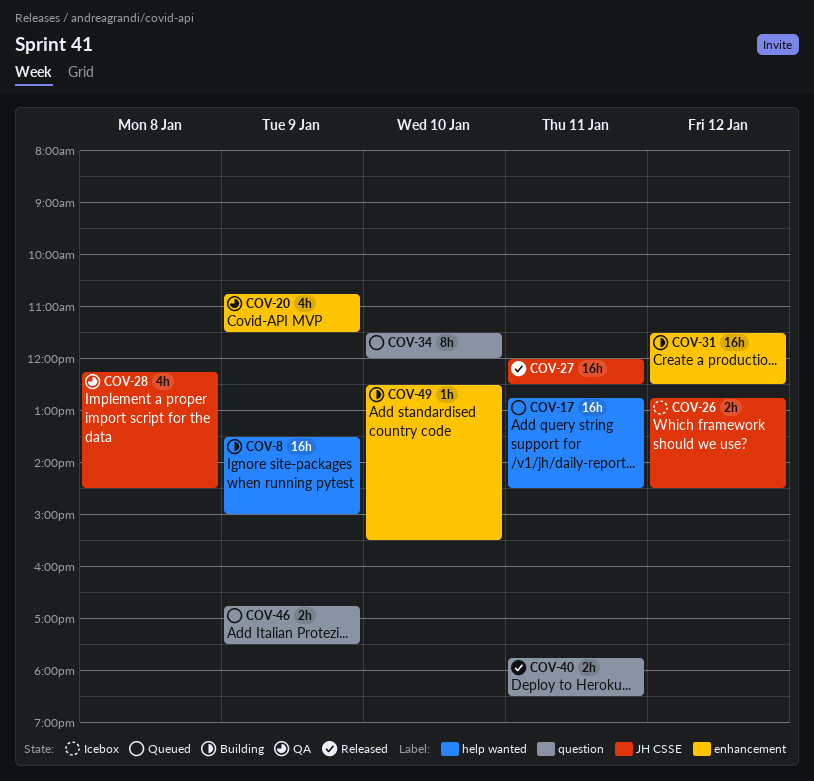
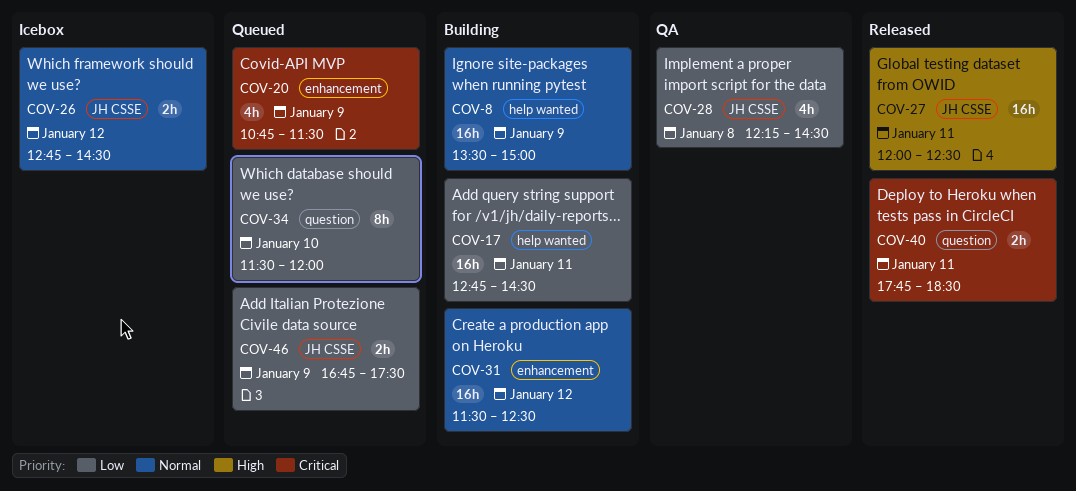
COV-17, status: Queued -> Building
COV-20, status: QA -> Queued
COV-46, label: question -> JH CSSE
COV-49: present -> none

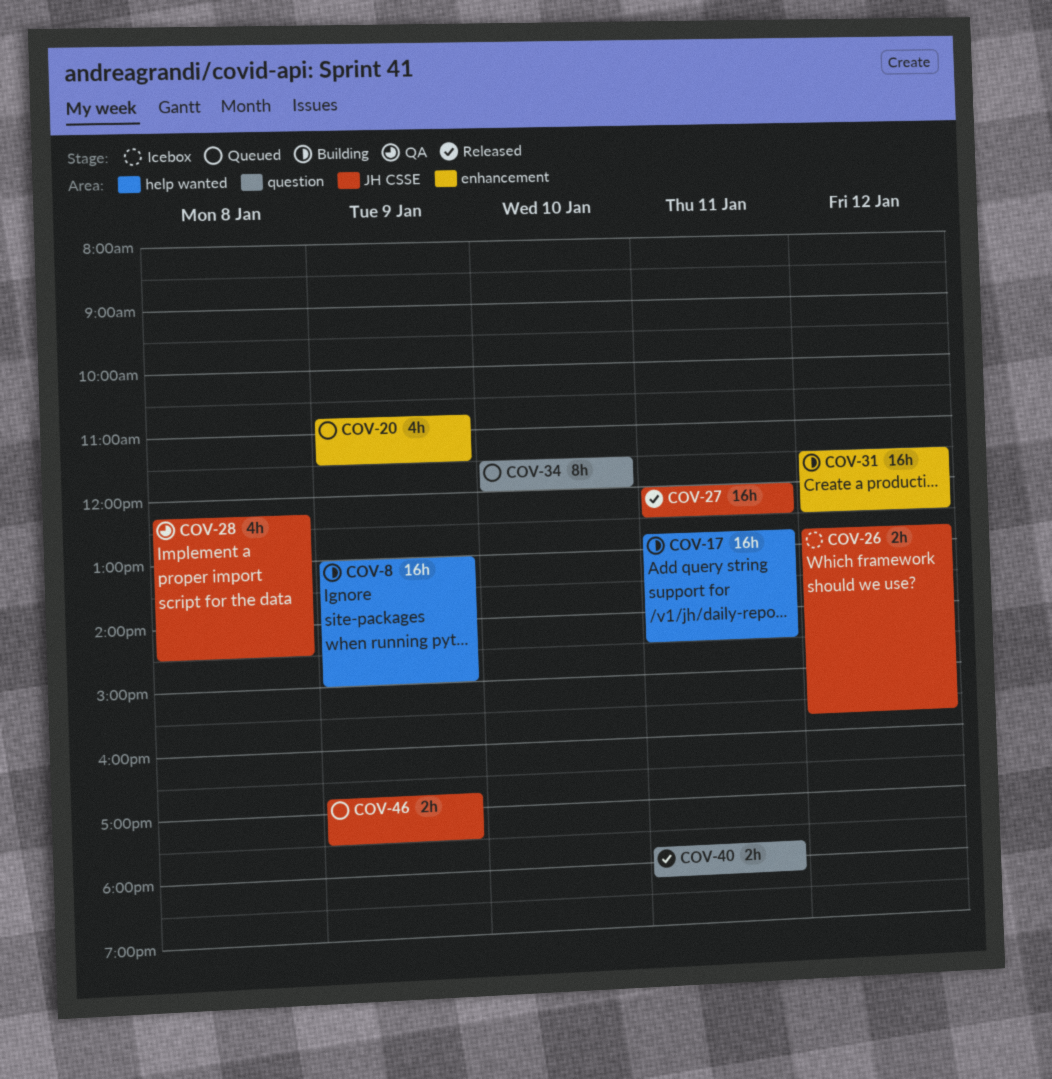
COV-8, begins: 13:30 -> 13:00
COV-26, ends: 14:30 -> 15:45
COV-40, ends: 18:30 -> 18:15

